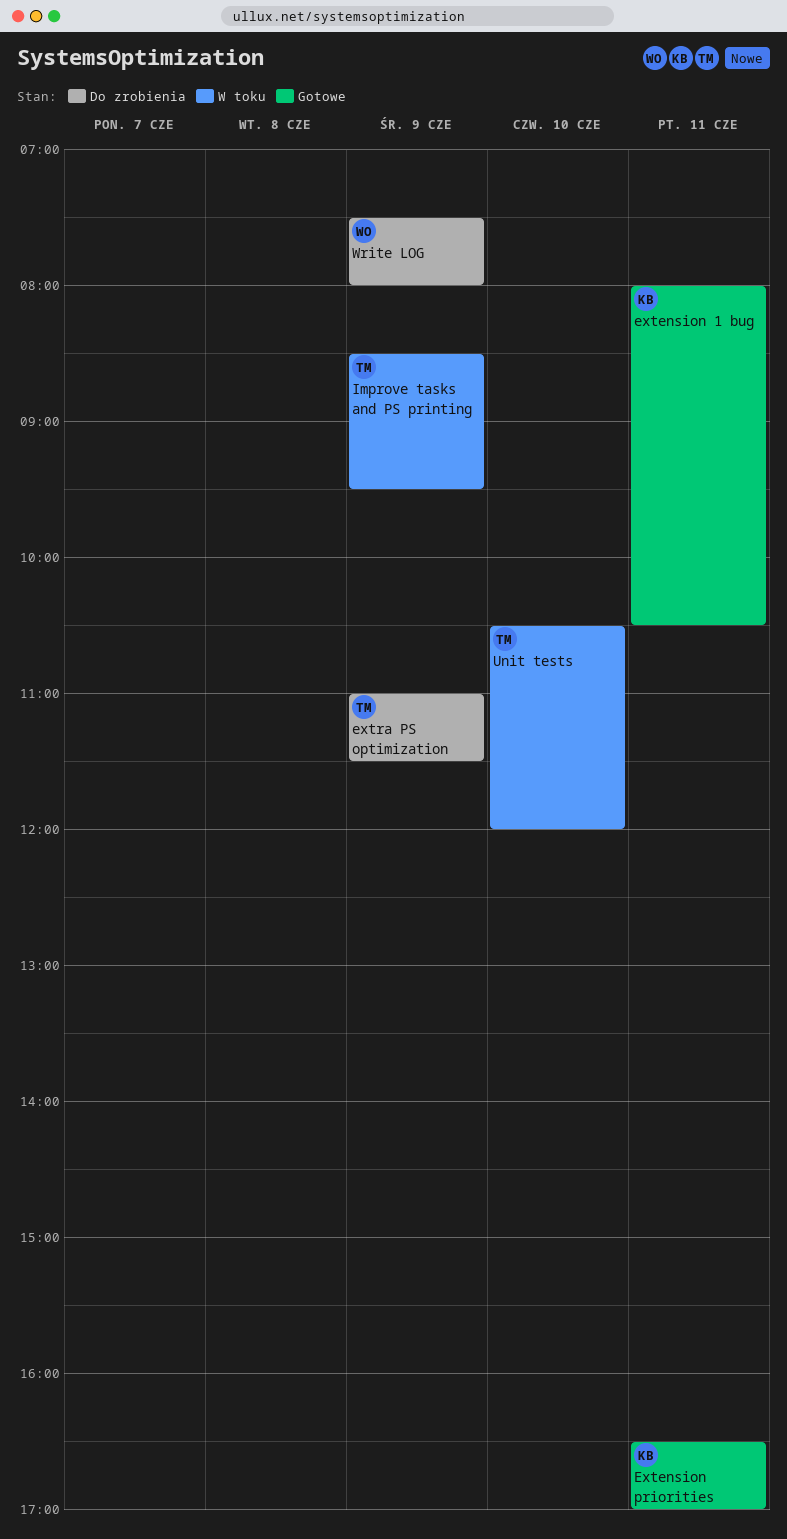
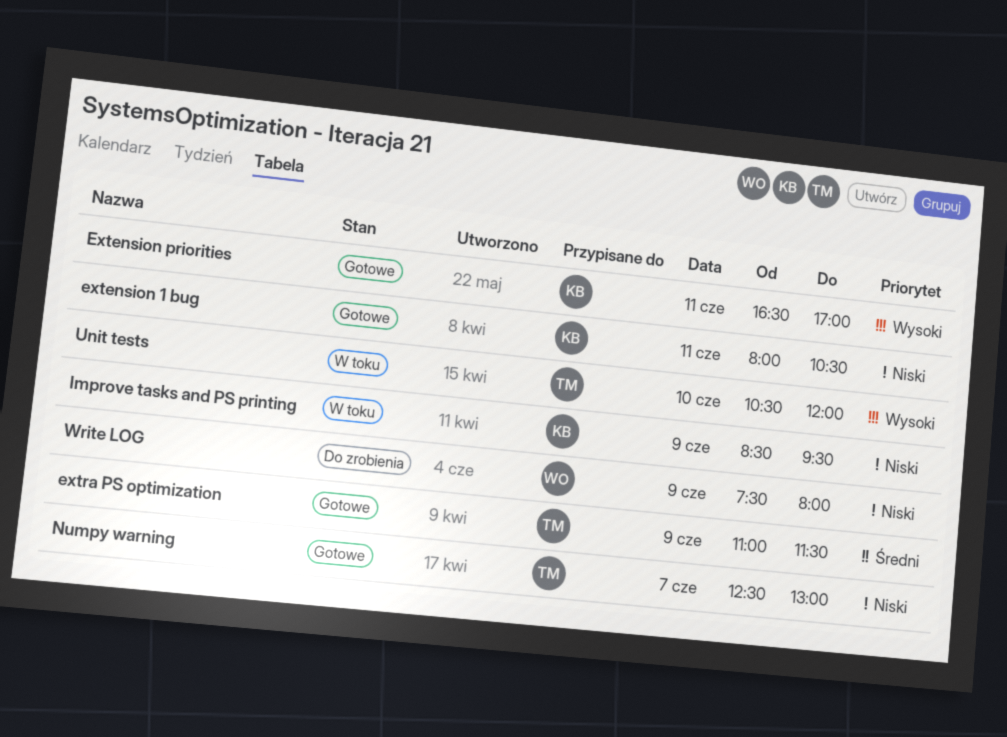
extra PS optimization, status: Do zrobienia -> Gotowe
Improve tasks and PS printing, owner: TM -> KB
Numpy warning: none -> present

